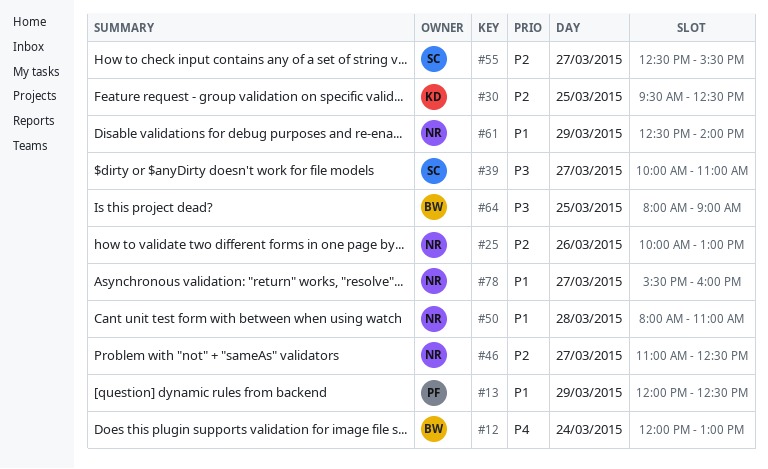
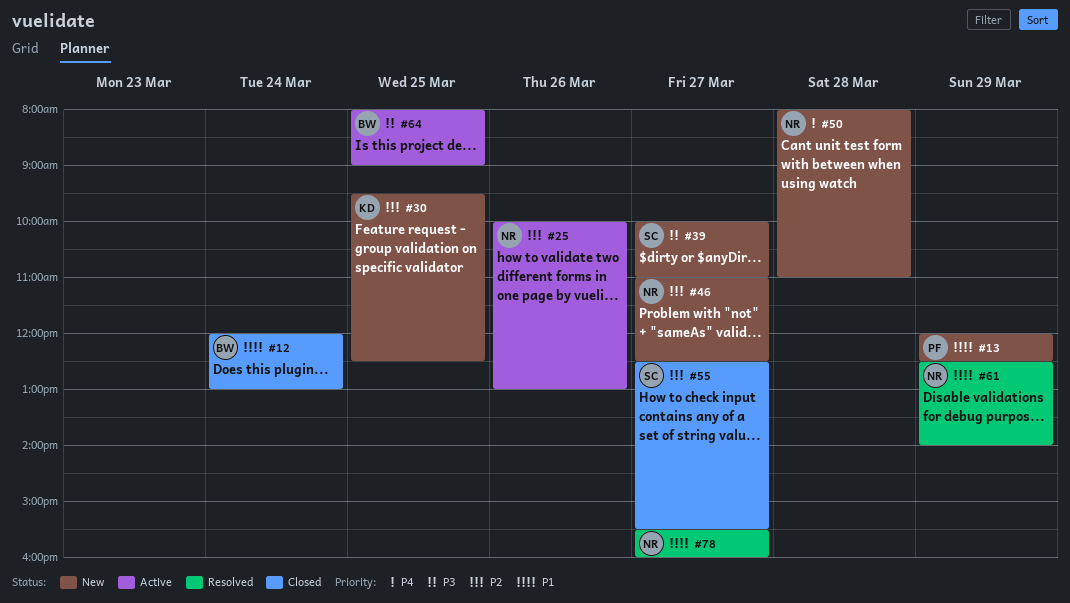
#12, priority: P4 -> P1
#50, priority: P1 -> P4

